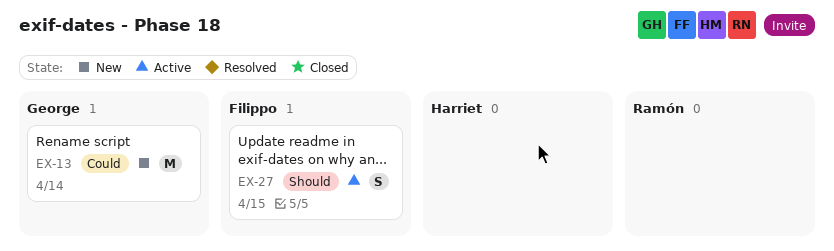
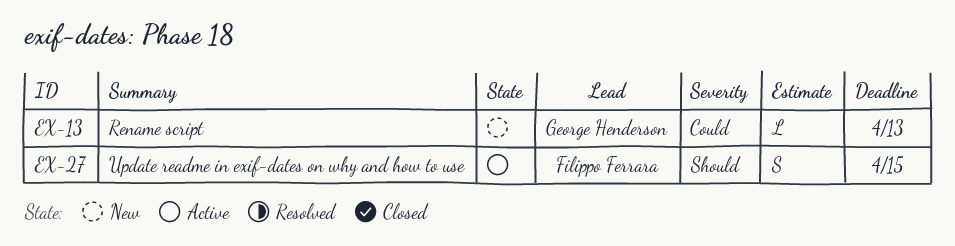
EX-13, estimate: M -> L
EX-13, due: Apr 14 -> Apr 13

